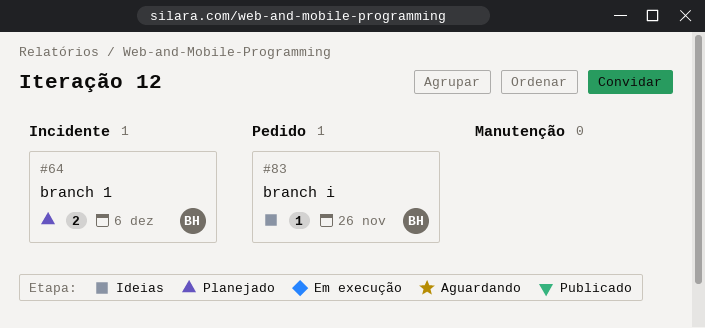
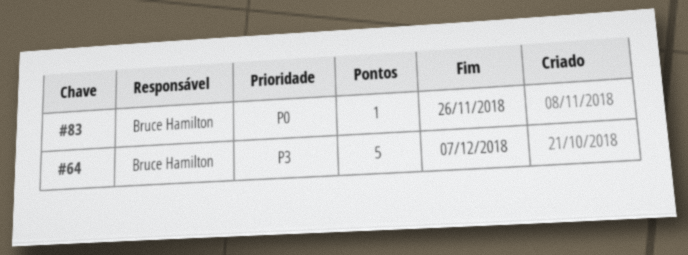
#64, estimate: 2 -> 5
#64, due: Dec 6 -> Dec 7

